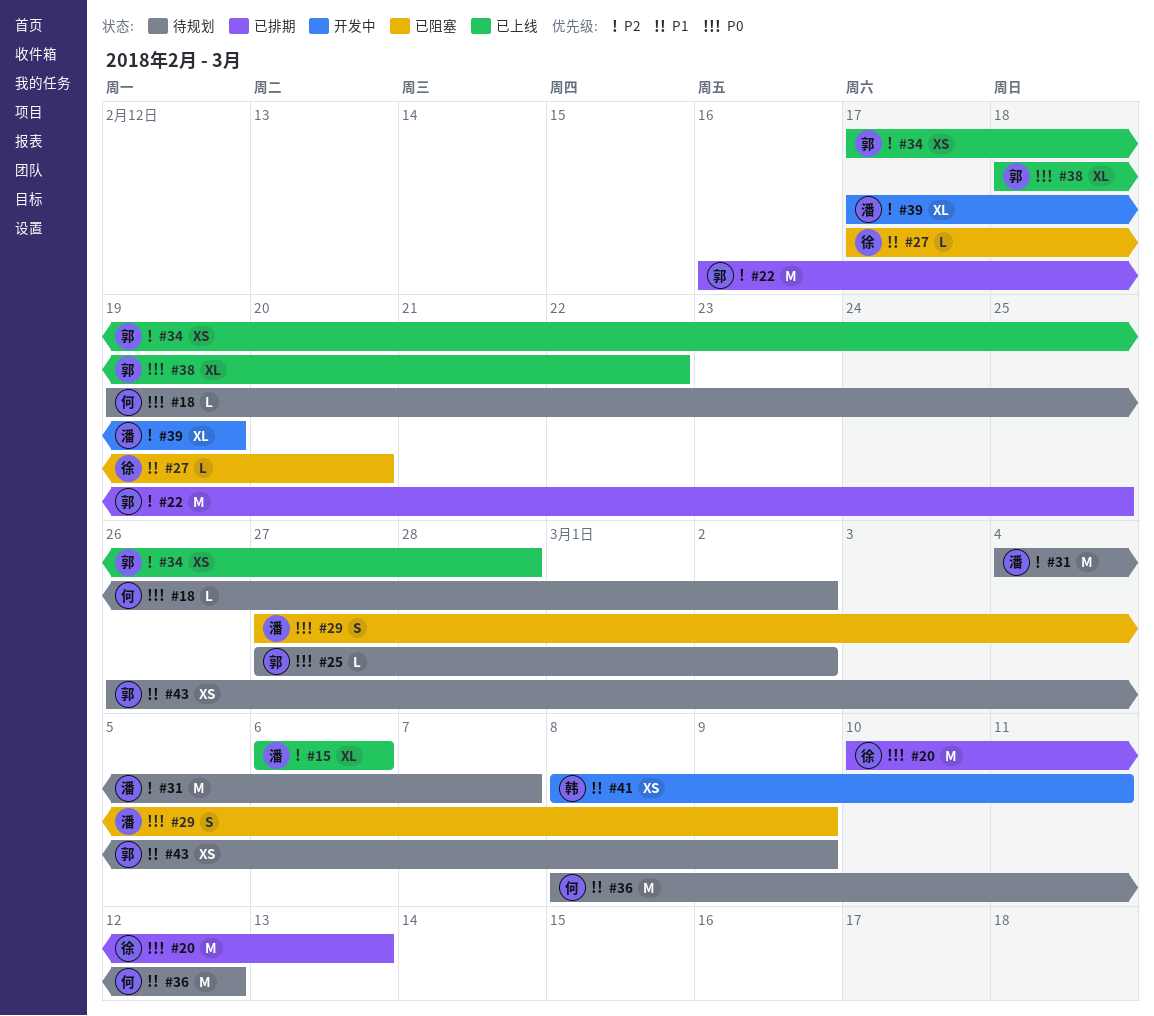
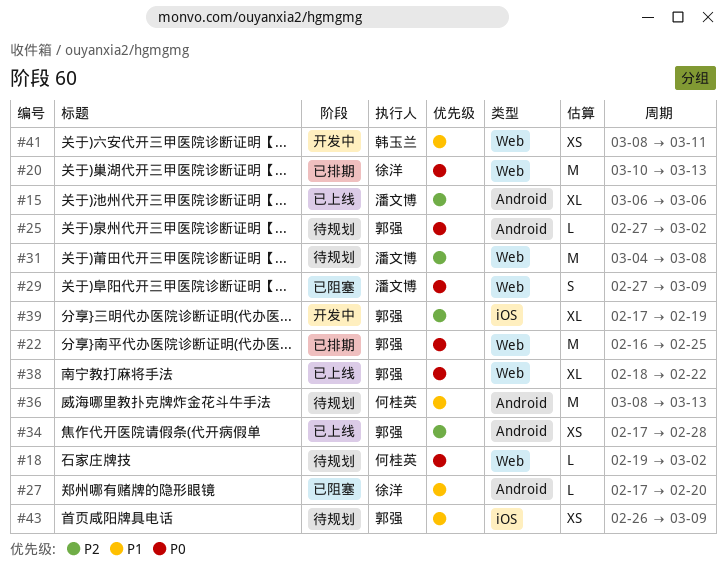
#22, priority: P2 -> P0
#31, due: Mar 7 -> Mar 8
#36, due: Mar 12 -> Mar 13
#39, owner: 潘文博 -> 郭强

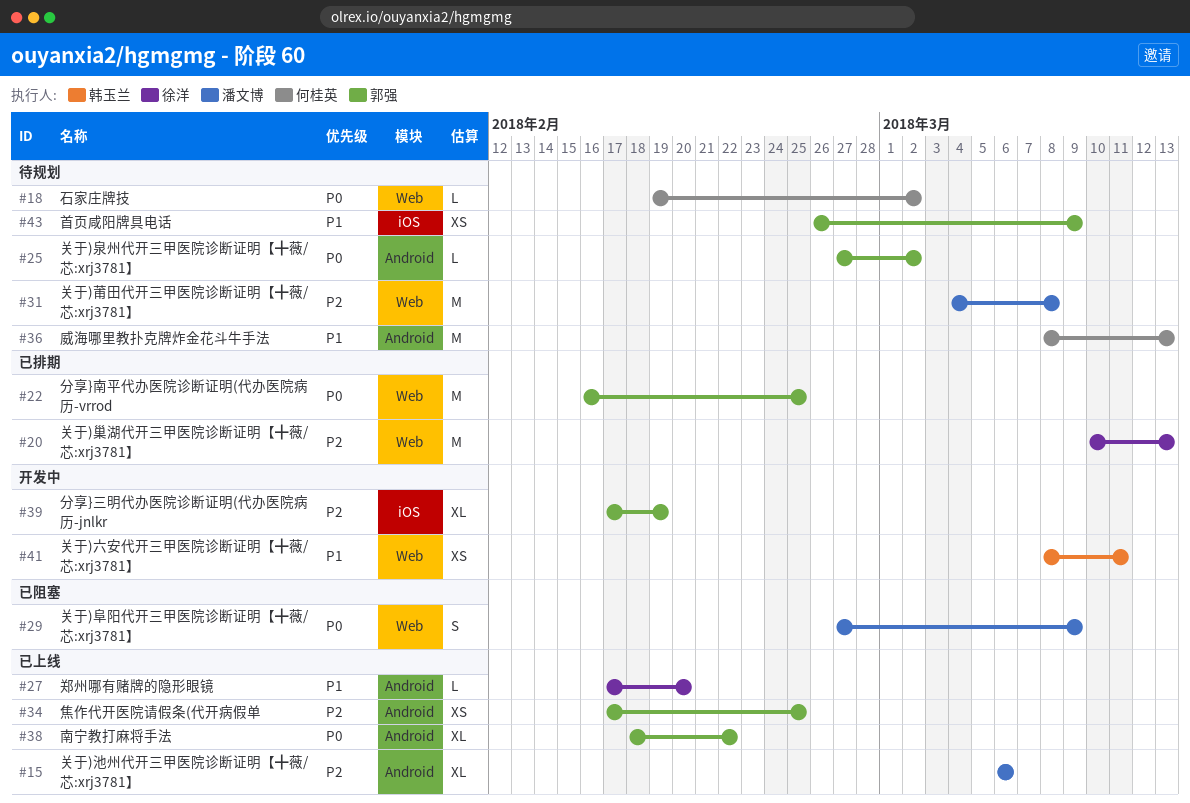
#20, priority: P0 -> P2
#27, status: 已阻塞 -> 已上线
#34, due: Feb 28 -> Feb 25
#38, label: Web -> Android

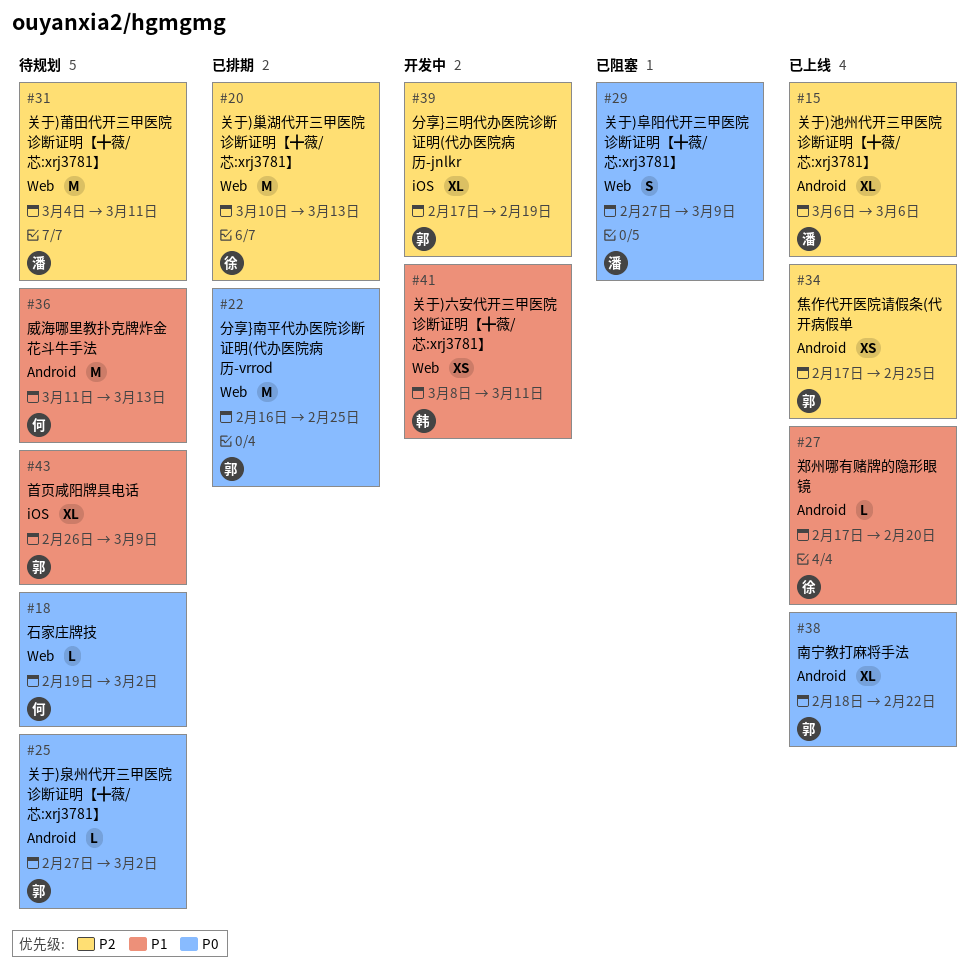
#31, due: Mar 8 -> Mar 11
#36, start: Mar 8 -> Mar 11
#43, estimate: XS -> XL

